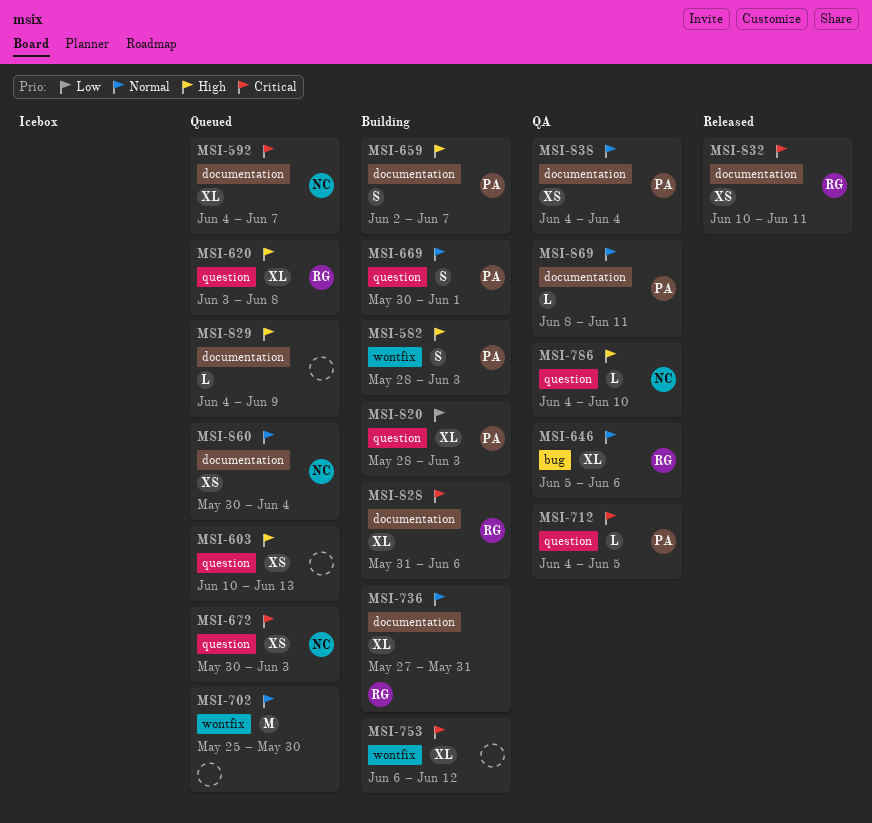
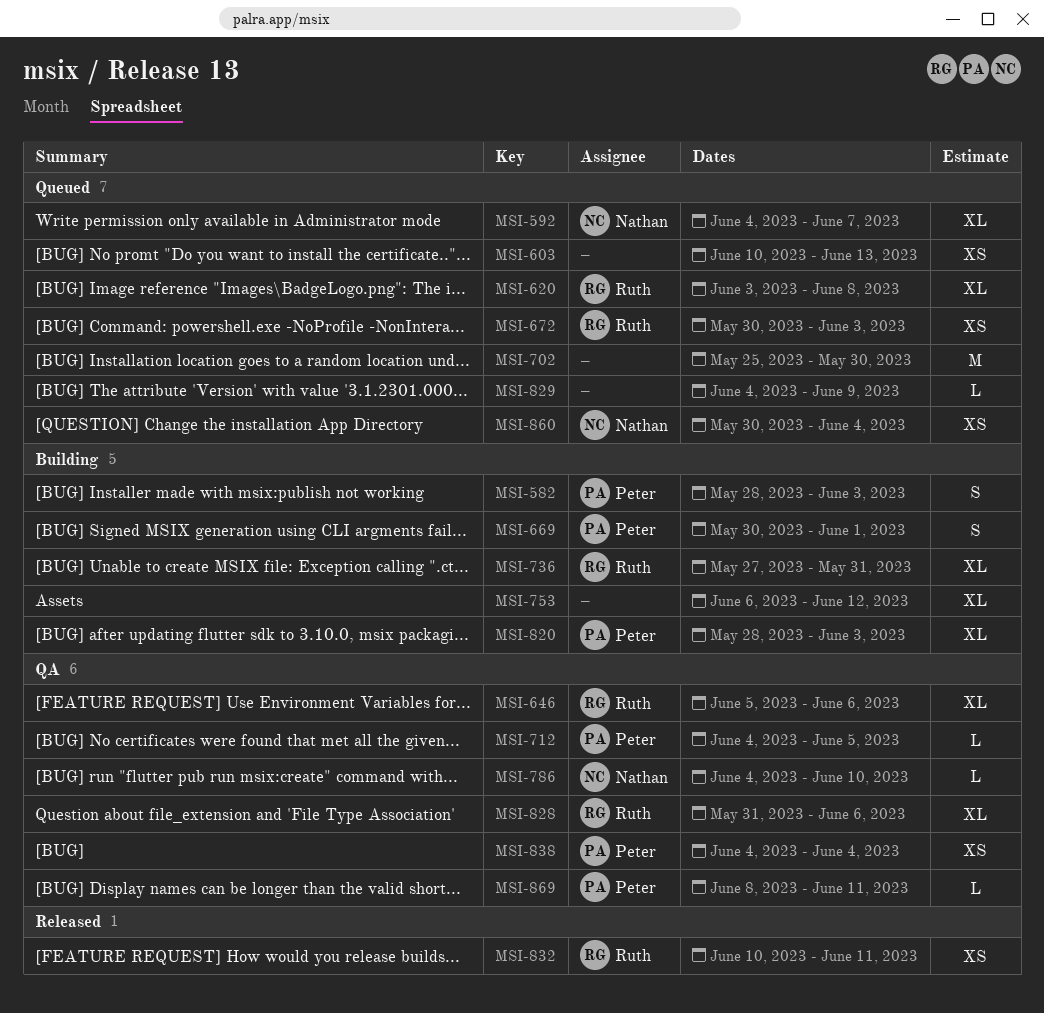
MSI-659: present -> none
MSI-672, owner: Nathan -> Ruth
MSI-828, status: Building -> QA

